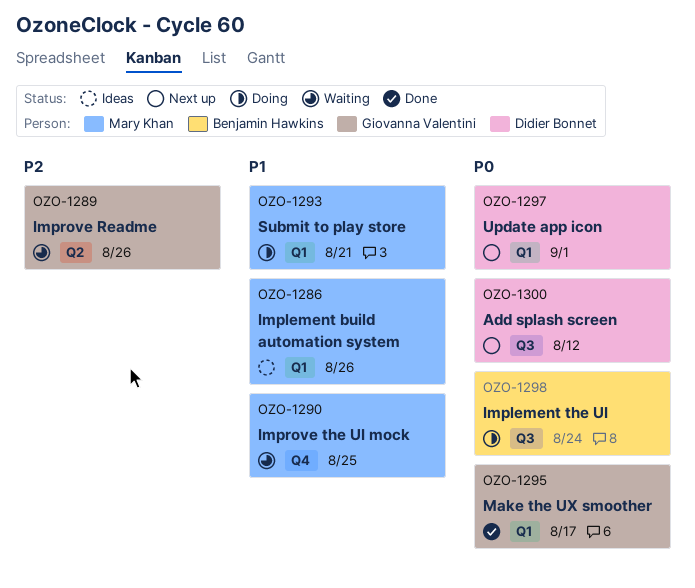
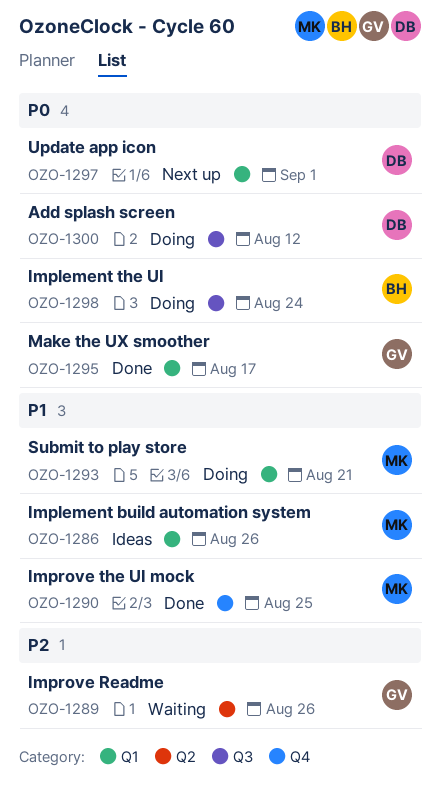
OZO-1290, status: Waiting -> Done
OZO-1300, status: Next up -> Doing

